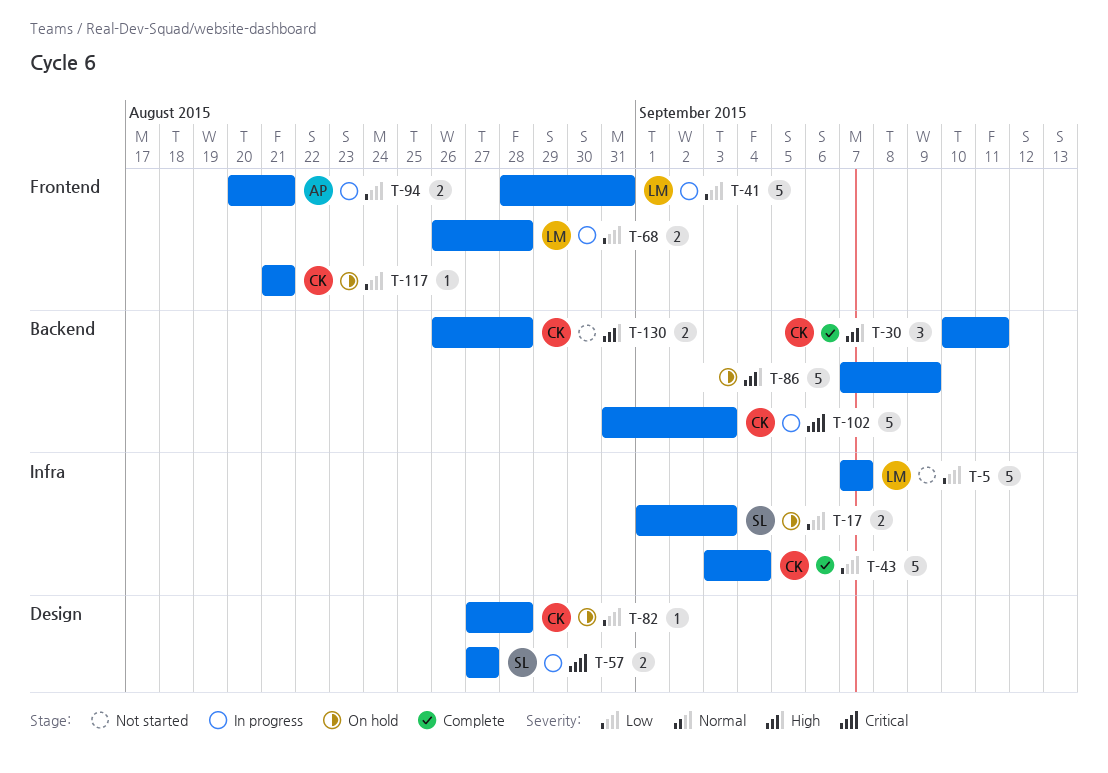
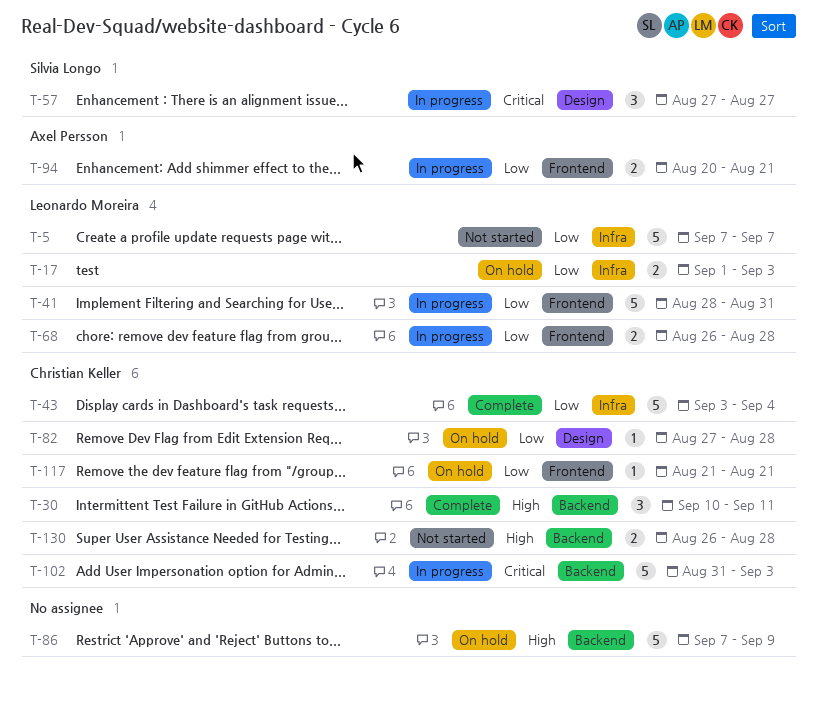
T-17, owner: Silvia Longo -> Leonardo Moreira
T-57, estimate: 2 -> 3

